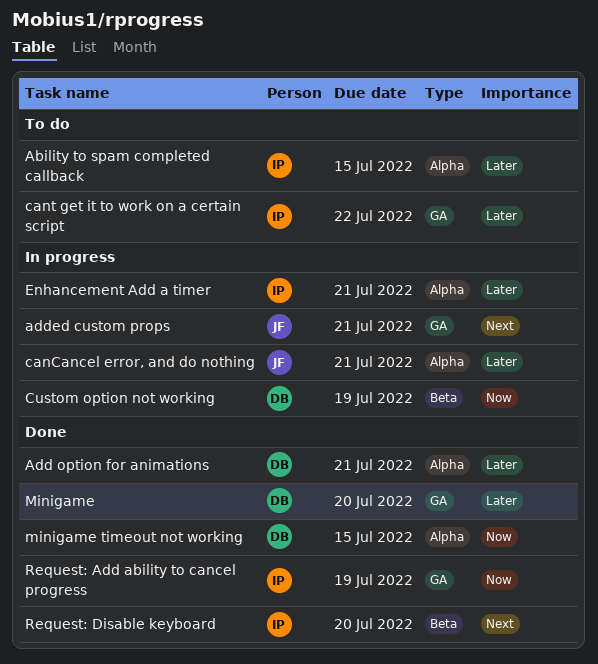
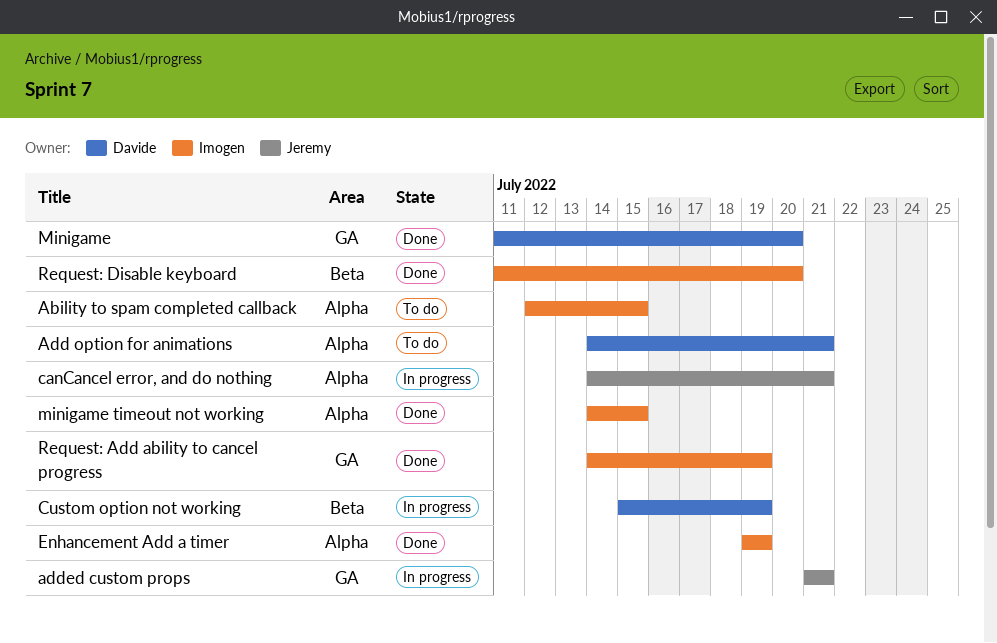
Add option for animations, status: Done -> To do
cant get it to work on a certain script: present -> none
Enhancement Add a timer, status: In progress -> Done
Enhancement Add a timer, due: Jul 21 -> Jul 19
minigame timeout not working, owner: Davide -> Imogen

